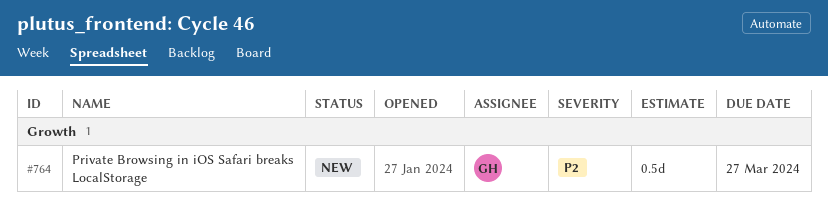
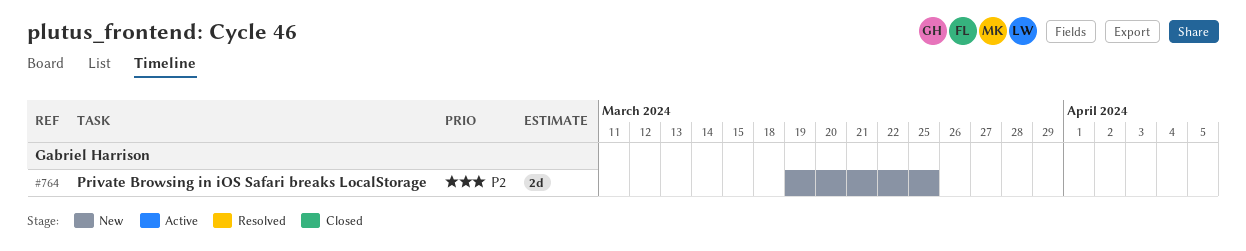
#764, estimate: 0.5d -> 2d
#764, due: Mar 27 -> Mar 25

